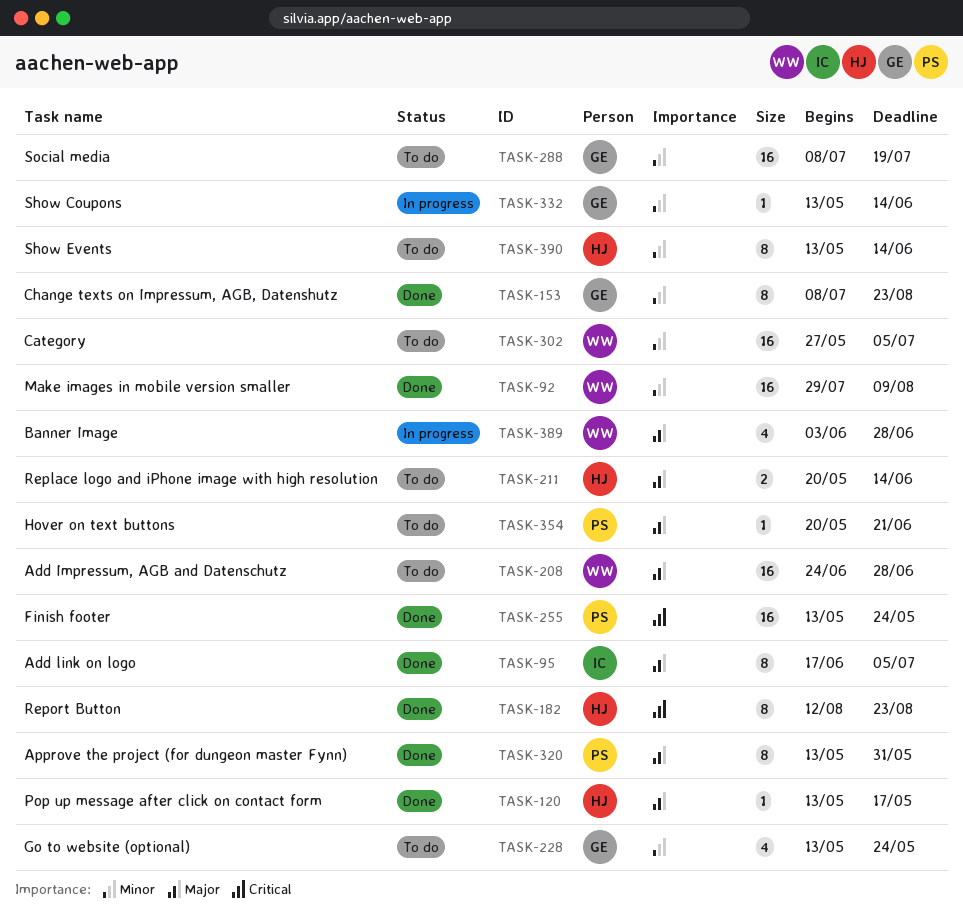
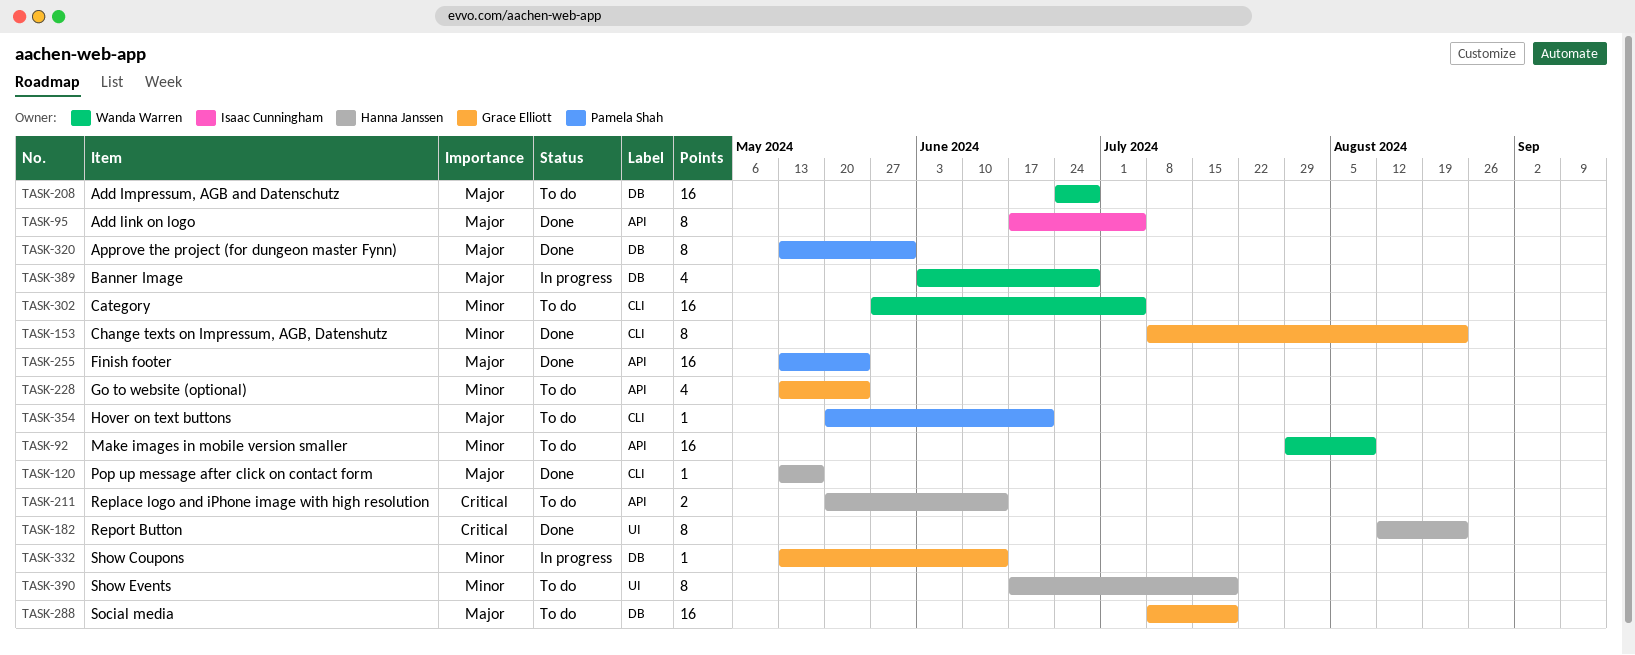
TASK-92, status: Done -> To do
TASK-211, priority: Major -> Critical
TASK-255, priority: Critical -> Major
TASK-288, priority: Minor -> Major
TASK-390, start: May 13 -> Jun 17
TASK-390, due: Jun 14 -> Jul 19

